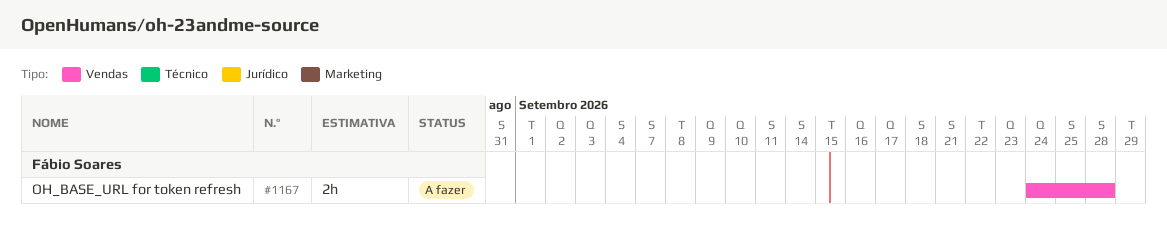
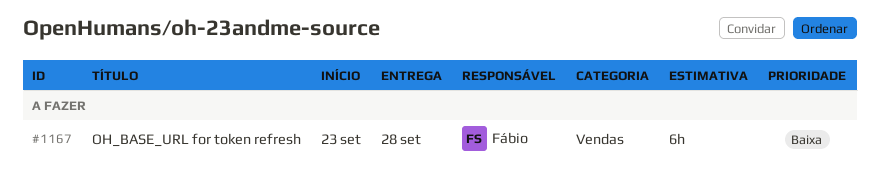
#1167, estimate: 2h -> 6h
#1167, start: Sep 24 -> Sep 23

